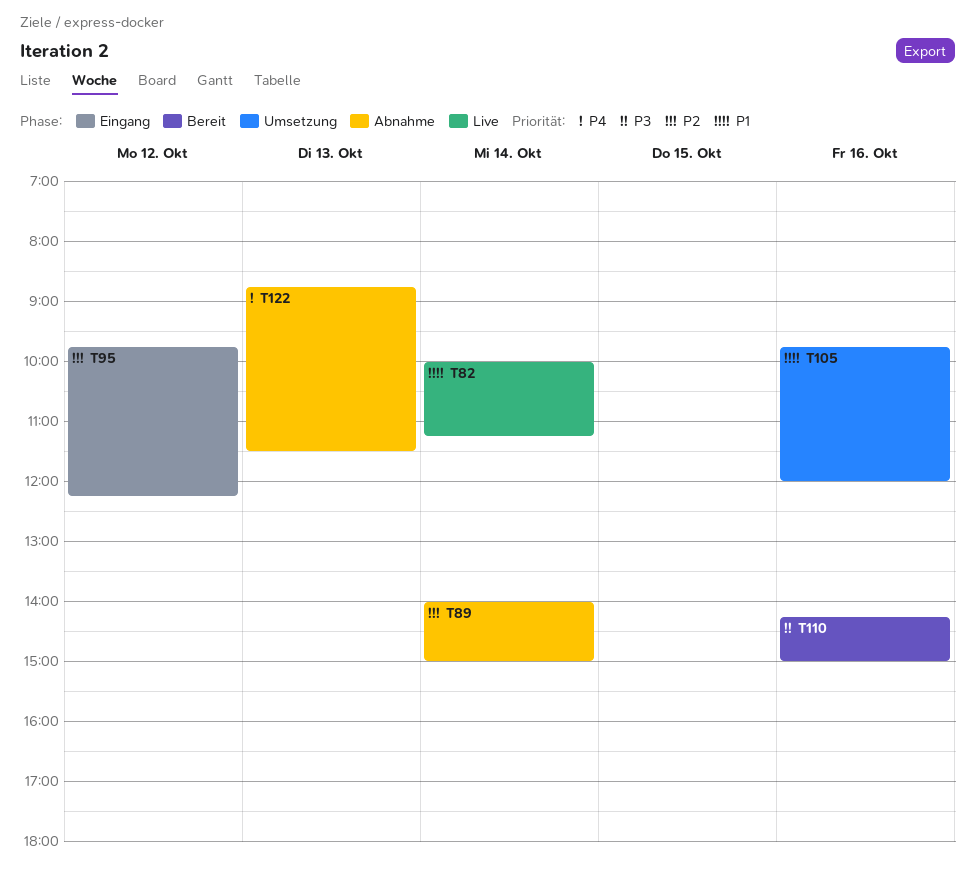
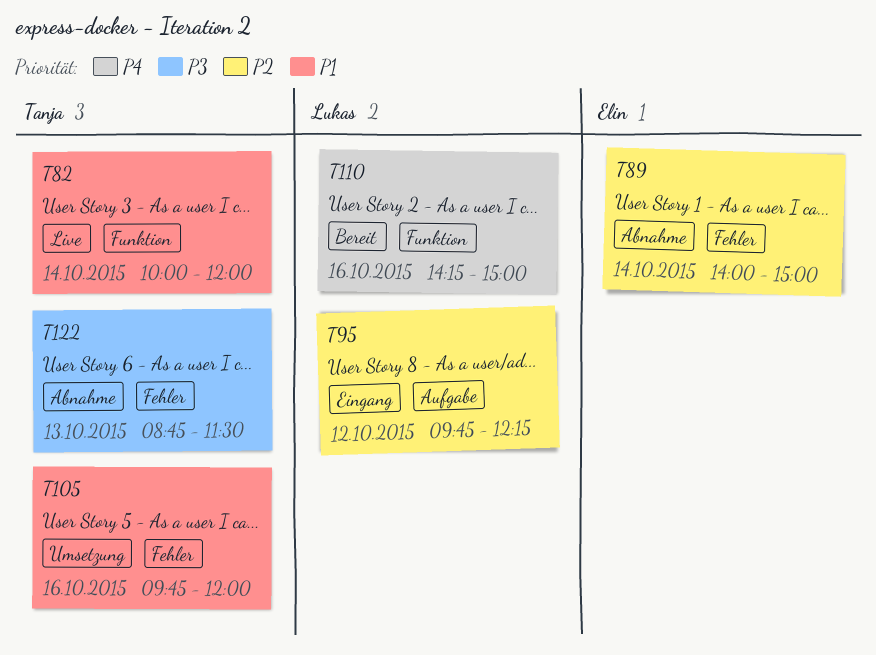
T82, ends: 11:15 -> 12:00
T110, priority: P3 -> P4
T122, priority: P4 -> P3

